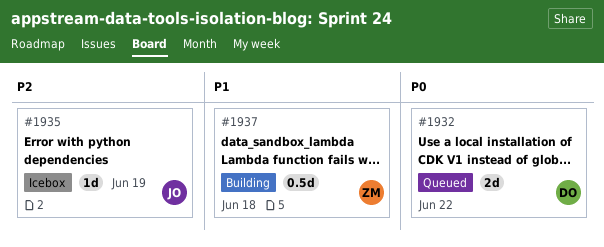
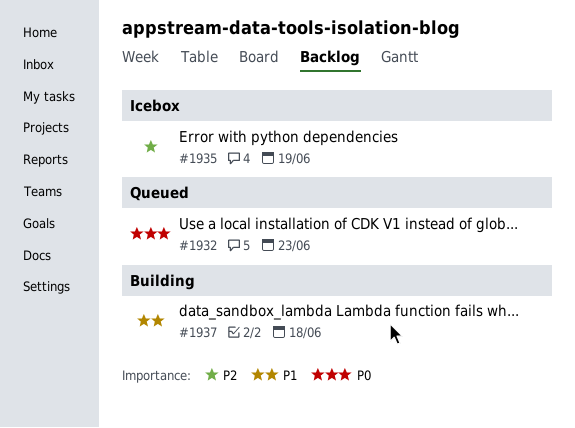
#1932, due: Jun 22 -> Jun 23

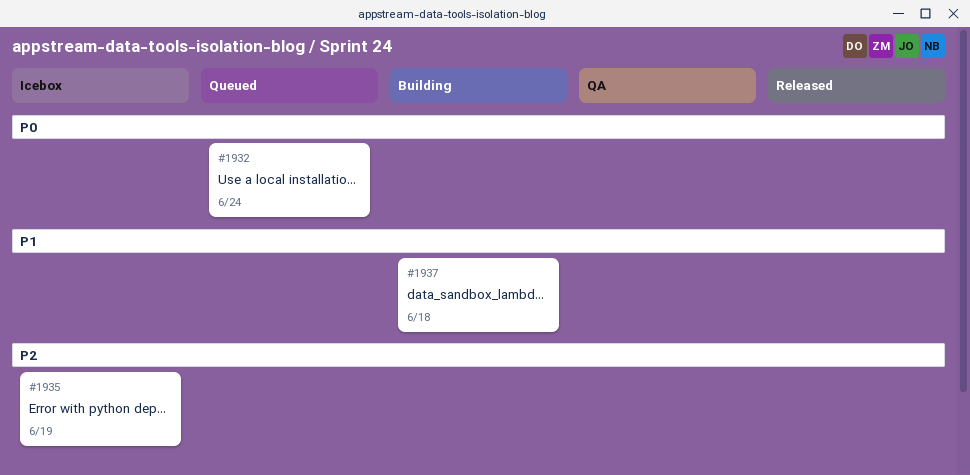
#1932, due: Jun 23 -> Jun 24

